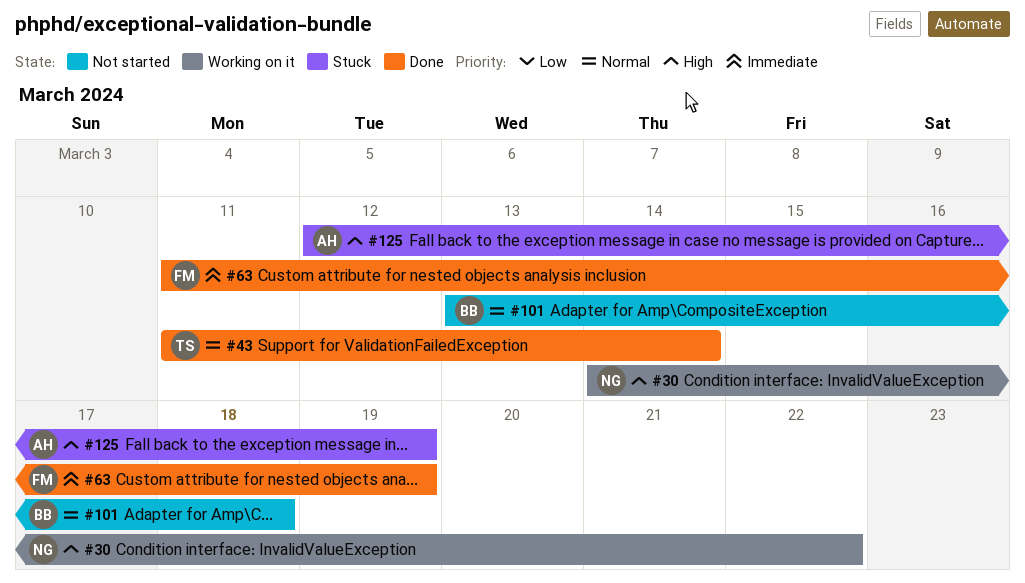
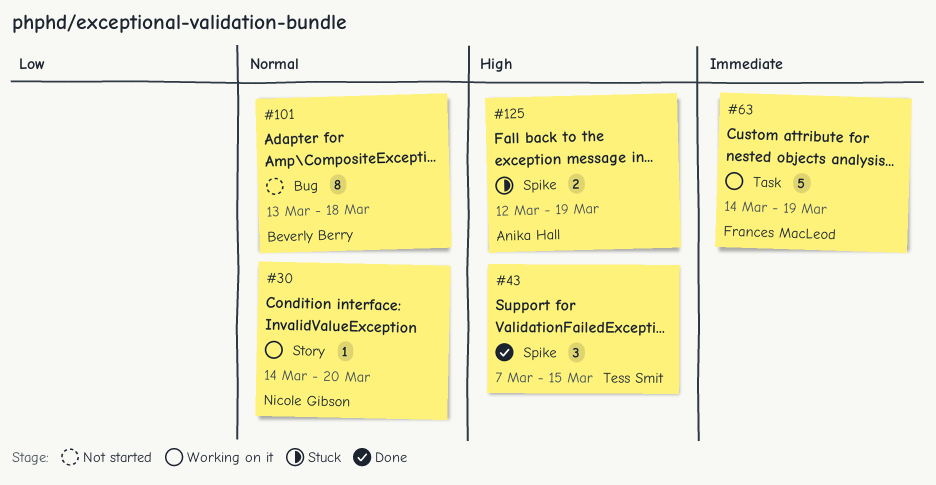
#30, priority: High -> Normal
#30, due: Mar 22 -> Mar 20
#43, priority: Normal -> High
#43, start: Mar 11 -> Mar 7
#43, due: Mar 14 -> Mar 15
#63, status: Done -> Working on it
#63, start: Mar 11 -> Mar 14

